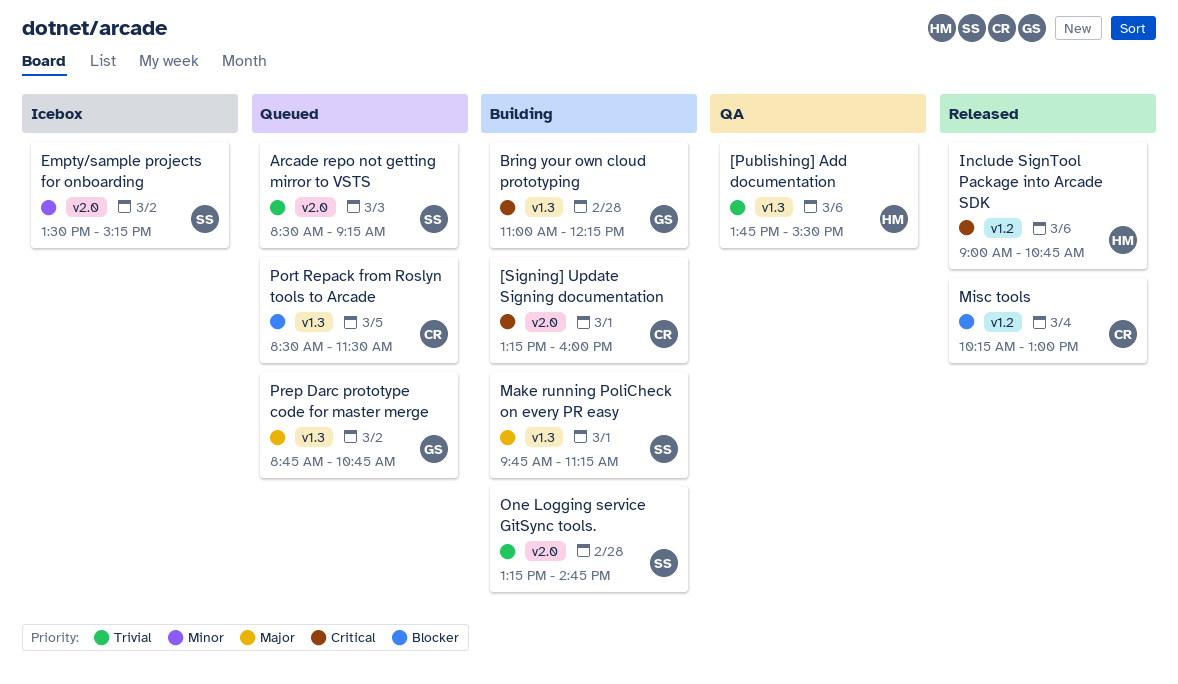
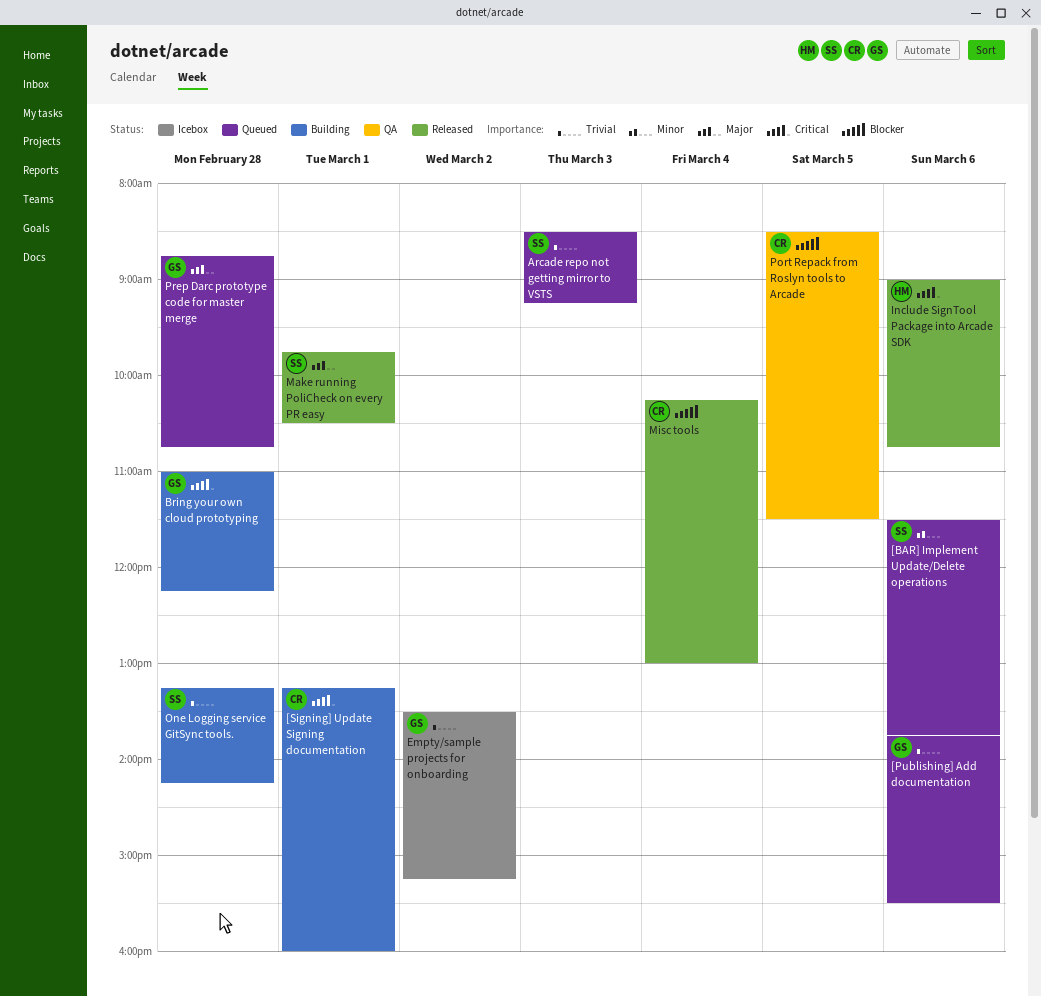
[BAR] Implement Update/Delete operations: none -> present
[Publishing] Add documentation, status: QA -> Queued
[Publishing] Add documentation, owner: HM -> GS
Empty/sample projects for onboarding, owner: SS -> GS
Empty/sample projects for onboarding, priority: Minor -> Trivial
Make running PoliCheck on every PR easy, status: Building -> Released
Make running PoliCheck on every PR easy, ends: 11:15 -> 10:30
One Logging service GitSync tools., ends: 14:45 -> 14:15
Port Repack from Roslyn tools to Arcade, status: Queued -> QA
Prep Darc prototype code for master merge, day: Mar 2 -> Feb 28

